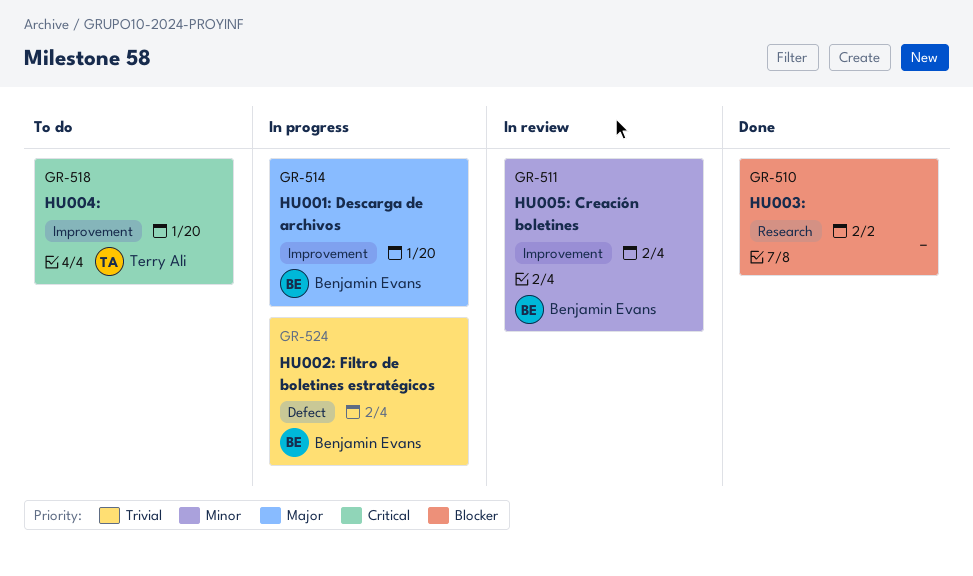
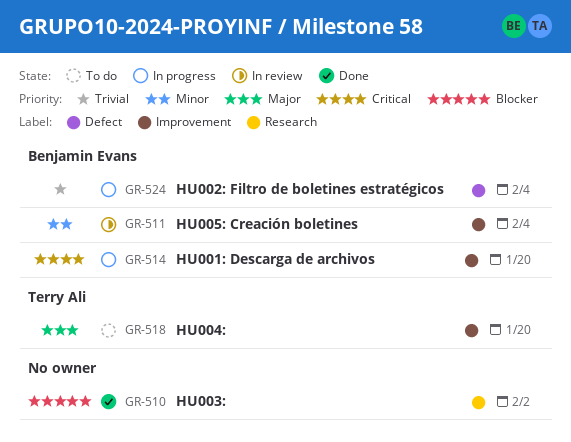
GR-514, priority: Major -> Critical
GR-518, priority: Critical -> Major

